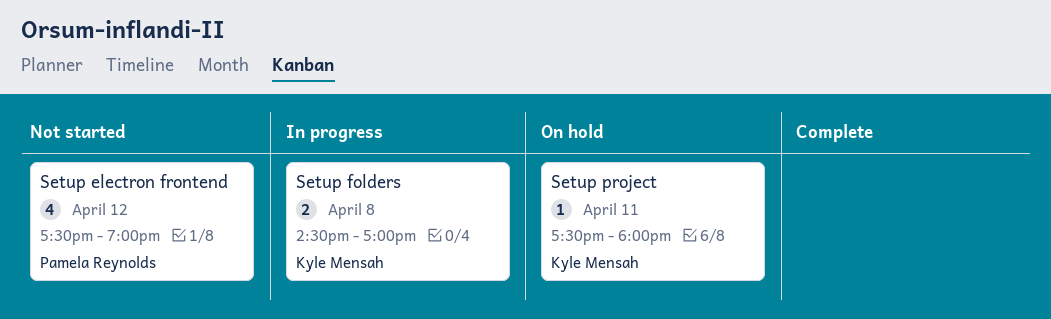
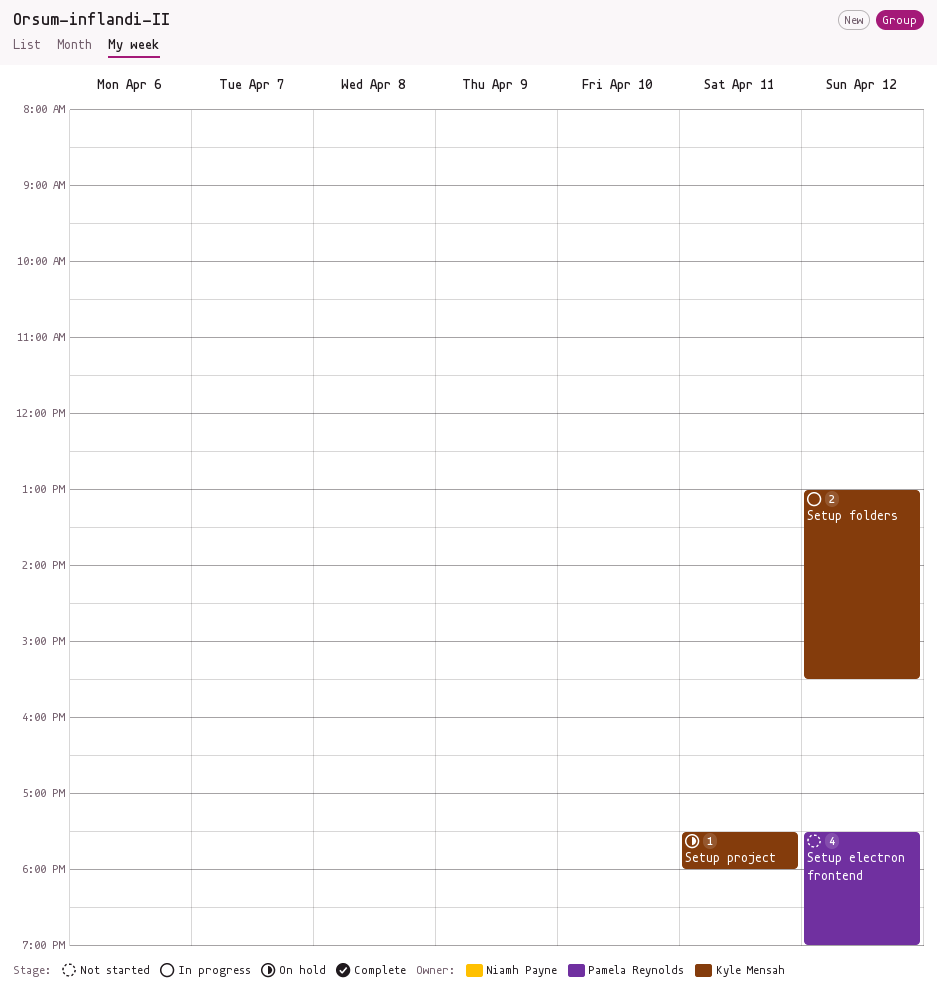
Setup folders, day: Apr 8 -> Apr 12
Setup folders, begins: 14:30 -> 13:00
Setup folders, ends: 17:00 -> 15:30

